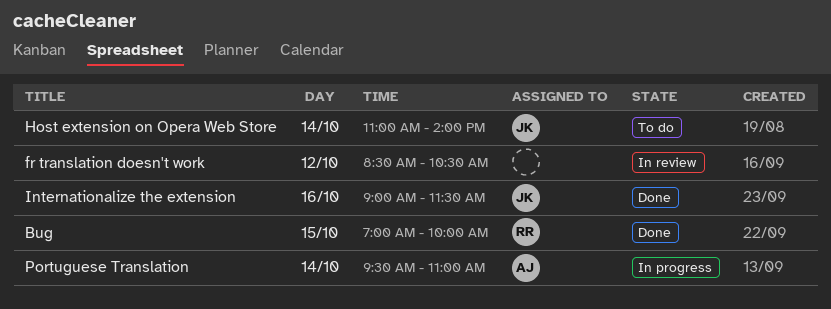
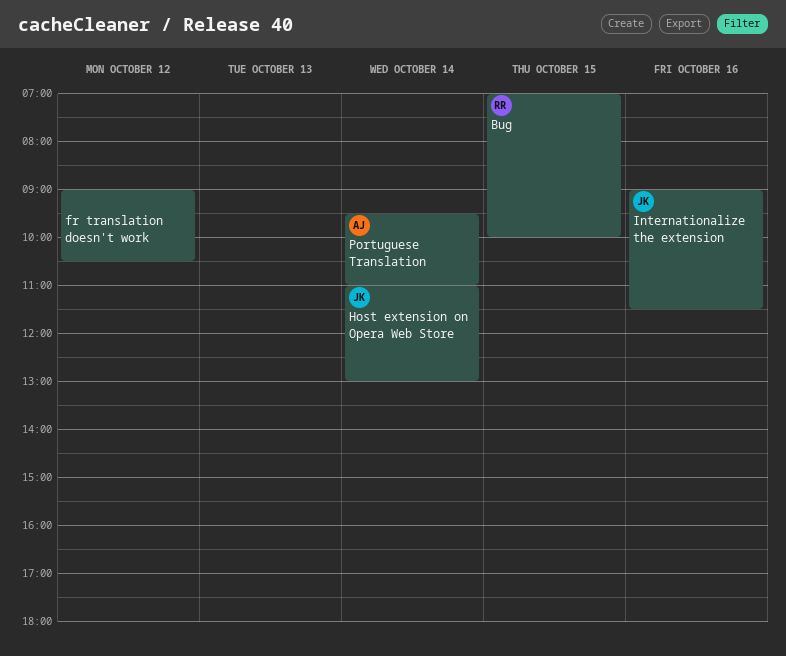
fr translation doesn't work, begins: 08:30 -> 09:00
Host extension on Opera Web Store, ends: 14:00 -> 13:00

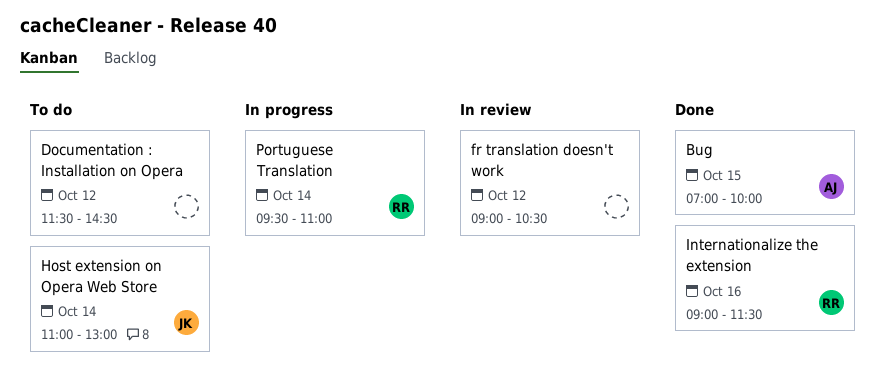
Bug, owner: RR -> AJ
Documentation : Installation on Opera: none -> present
Internationalize the extension, owner: JK -> RR
Portuguese Translation, owner: AJ -> RR

